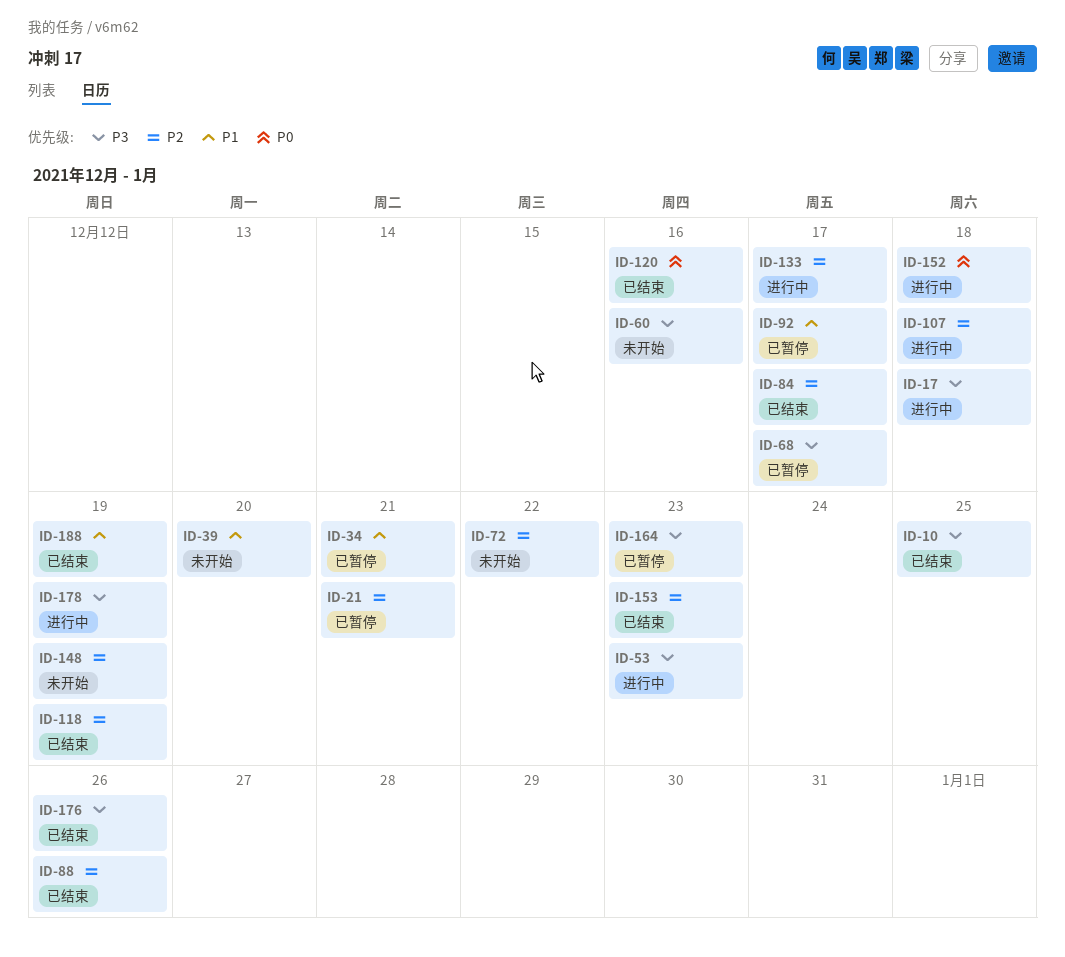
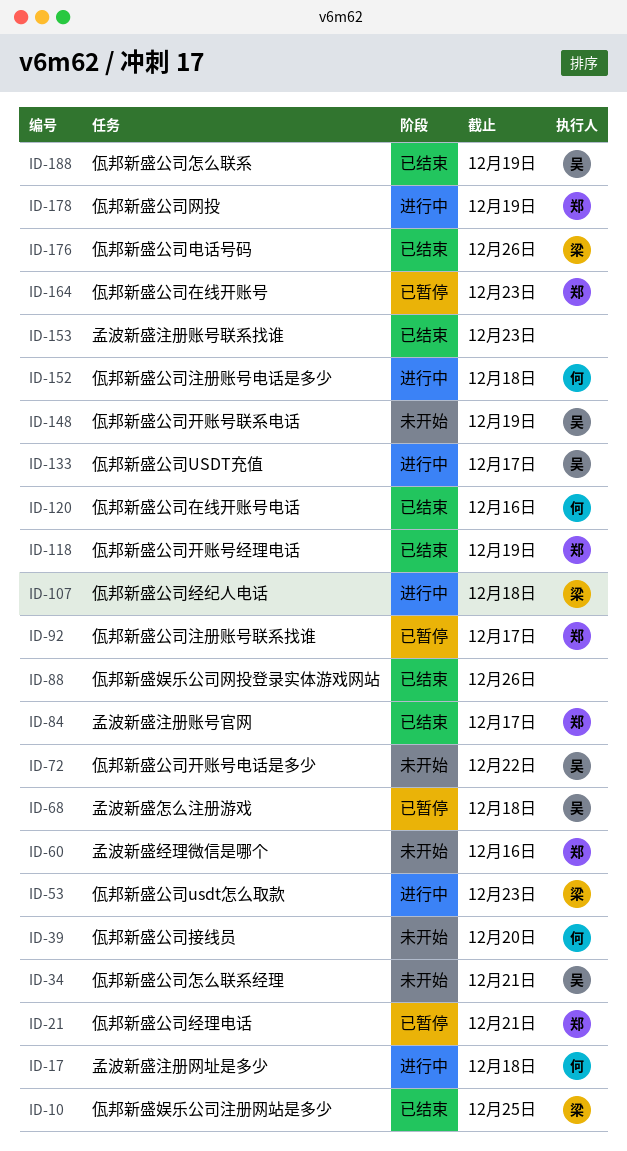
ID-34, status: 已暂停 -> 未开始
ID-68, due: Dec 17 -> Dec 18

